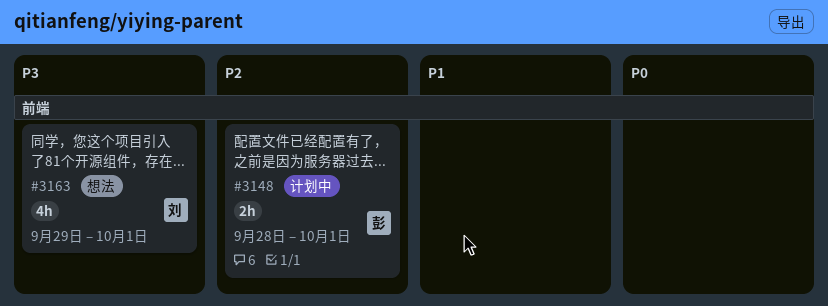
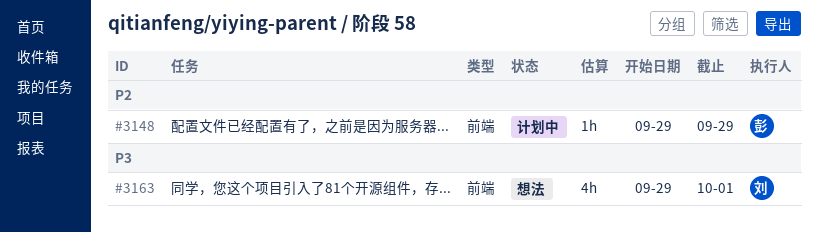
#3148, estimate: 2h -> 1h
#3148, start: Sep 28 -> Sep 29
#3148, due: Oct 1 -> Sep 29

